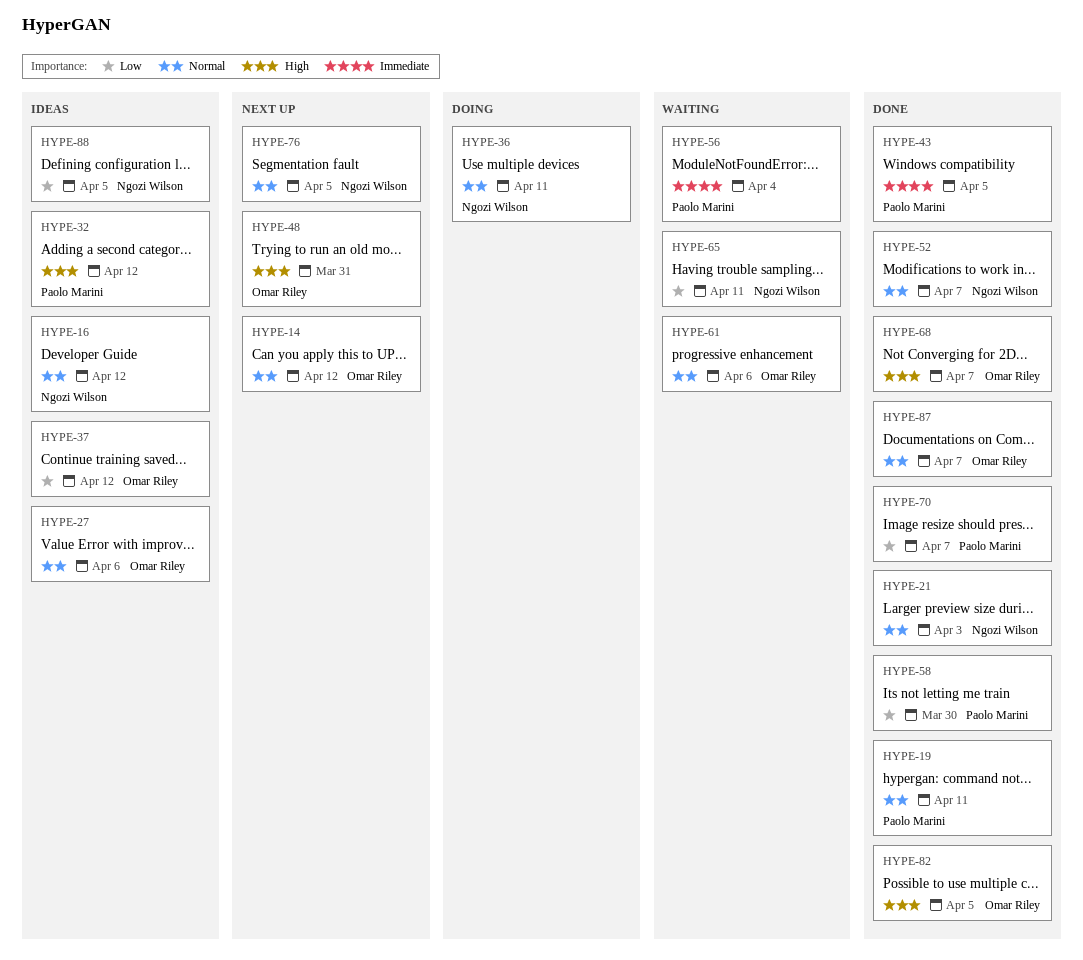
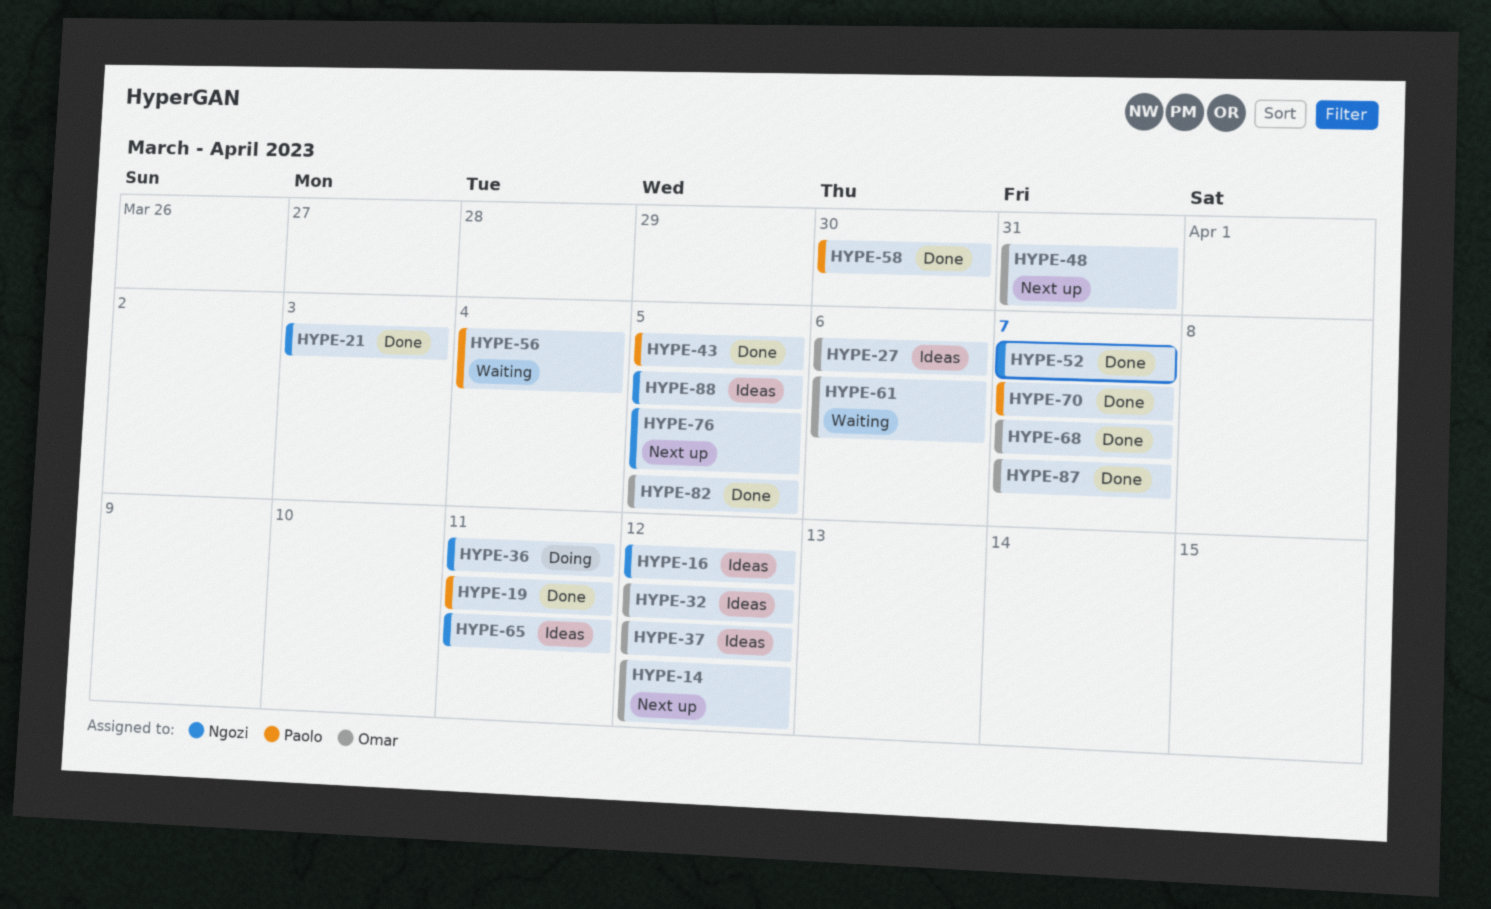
HYPE-32, owner: Paolo Marini -> Omar Riley
HYPE-65, status: Waiting -> Ideas

